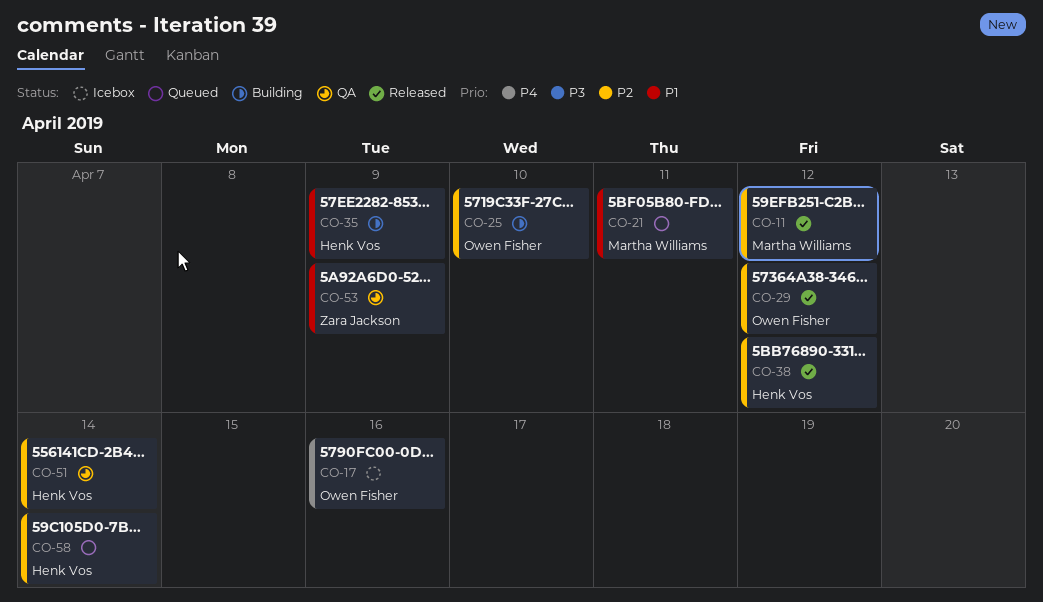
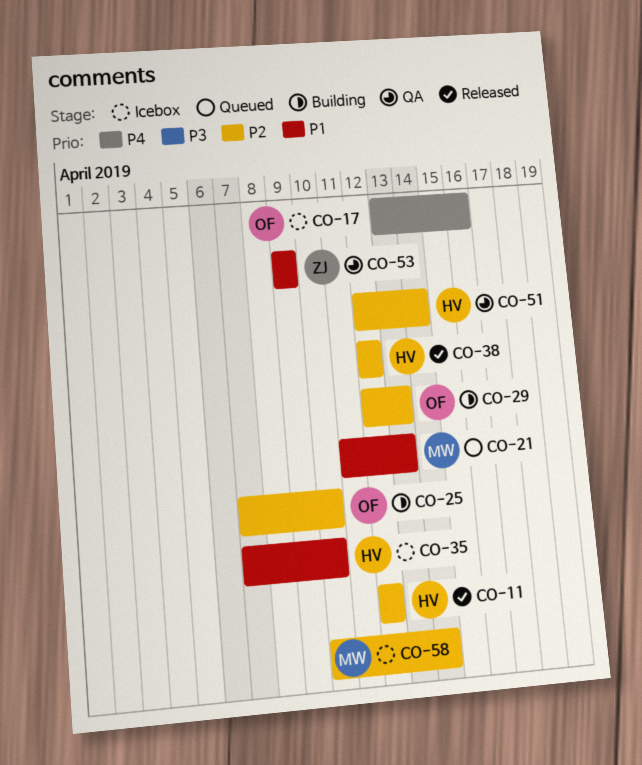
CO-11, owner: Martha Williams -> Henk Vos
CO-21, due: Apr 11 -> Apr 13
CO-29, status: Released -> Building
CO-29, due: Apr 12 -> Apr 13
CO-35, status: Building -> Icebox
CO-35, due: Apr 9 -> Apr 10
CO-58, status: Queued -> Icebox
CO-58, owner: Henk Vos -> Martha Williams

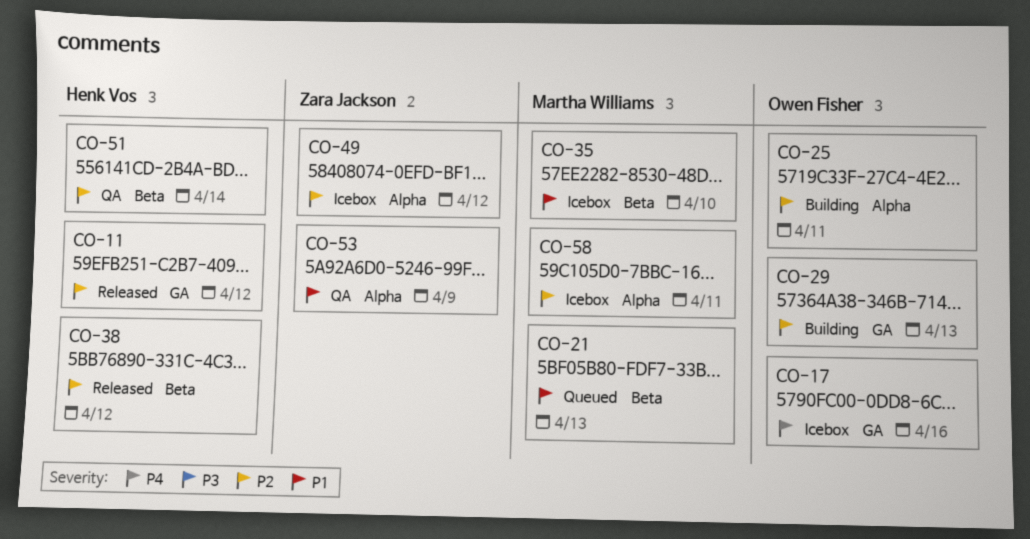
CO-25, due: Apr 10 -> Apr 11
CO-35, owner: Henk Vos -> Martha Williams
CO-49: none -> present
CO-58, due: Apr 14 -> Apr 11

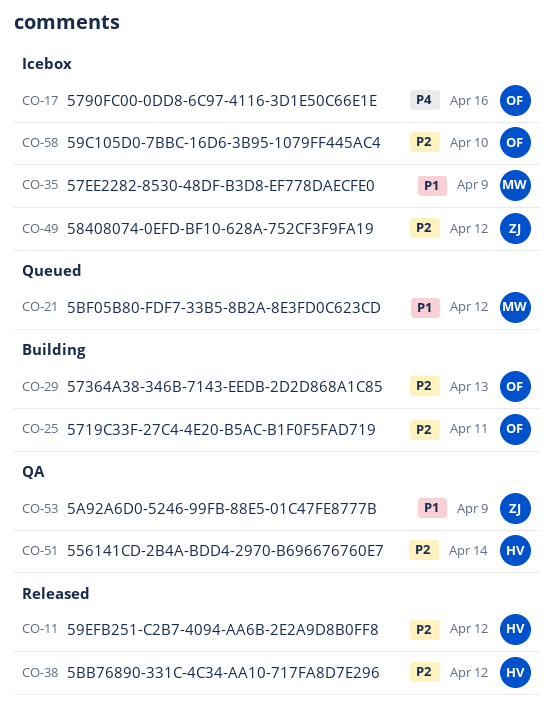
CO-21, due: Apr 13 -> Apr 12
CO-35, due: Apr 10 -> Apr 9
CO-58, owner: Martha Williams -> Owen Fisher
CO-58, due: Apr 11 -> Apr 10

